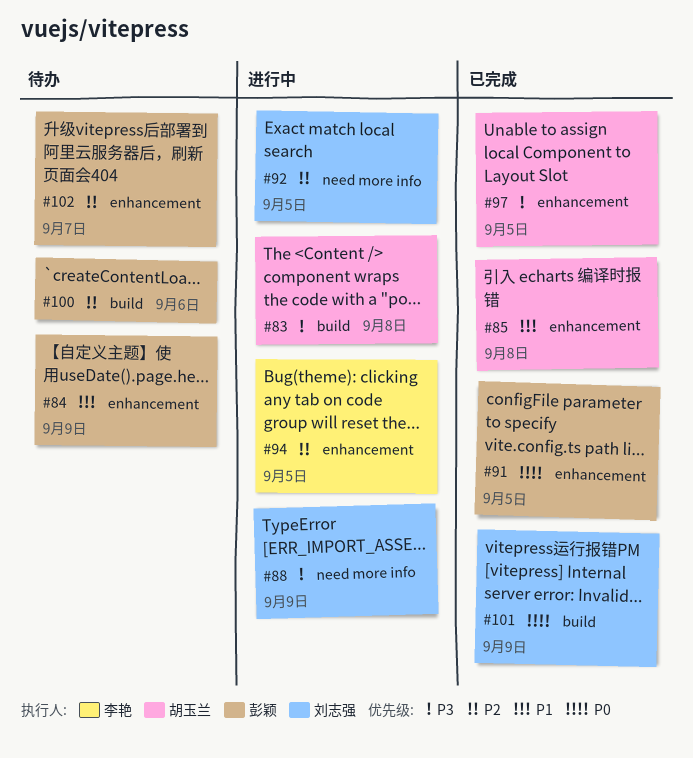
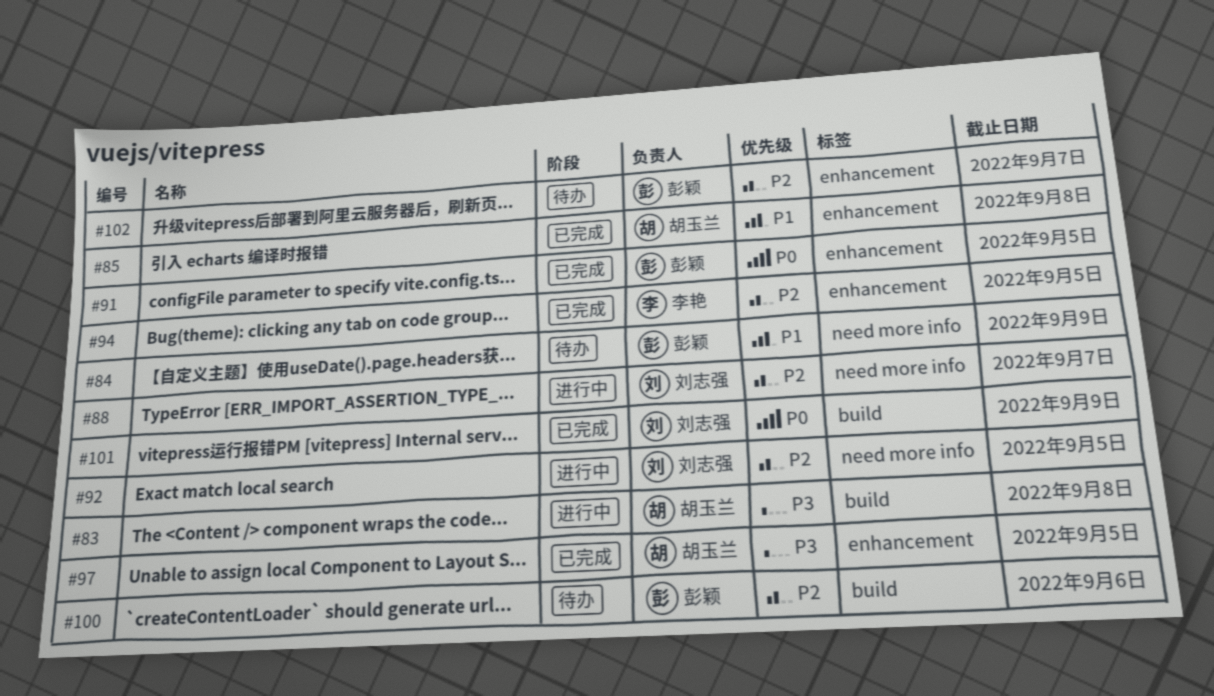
#84, label: enhancement -> need more info
#88, priority: P3 -> P2
#88, due: Sep 9 -> Sep 7
#94, status: 进行中 -> 已完成

